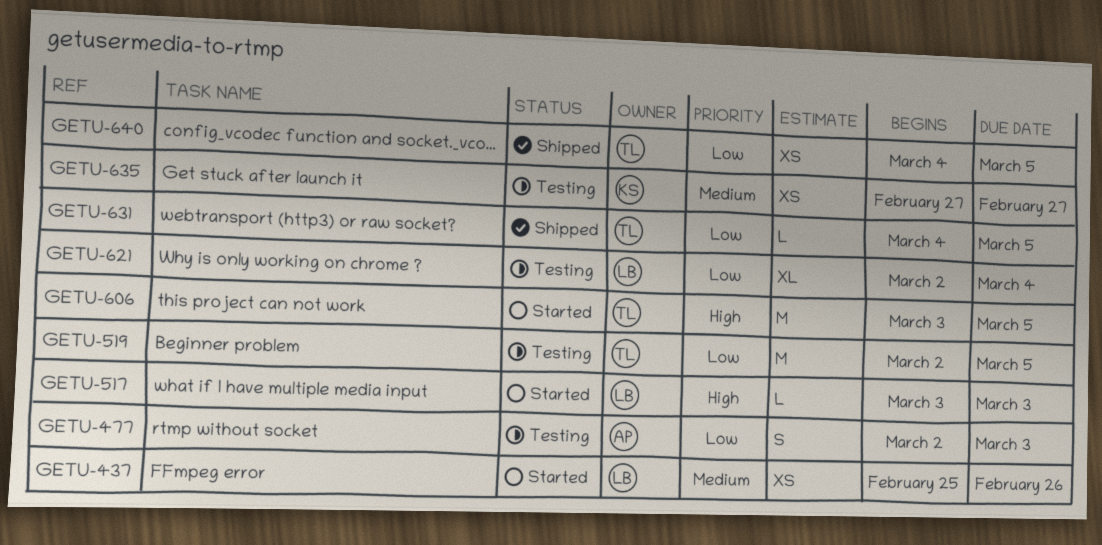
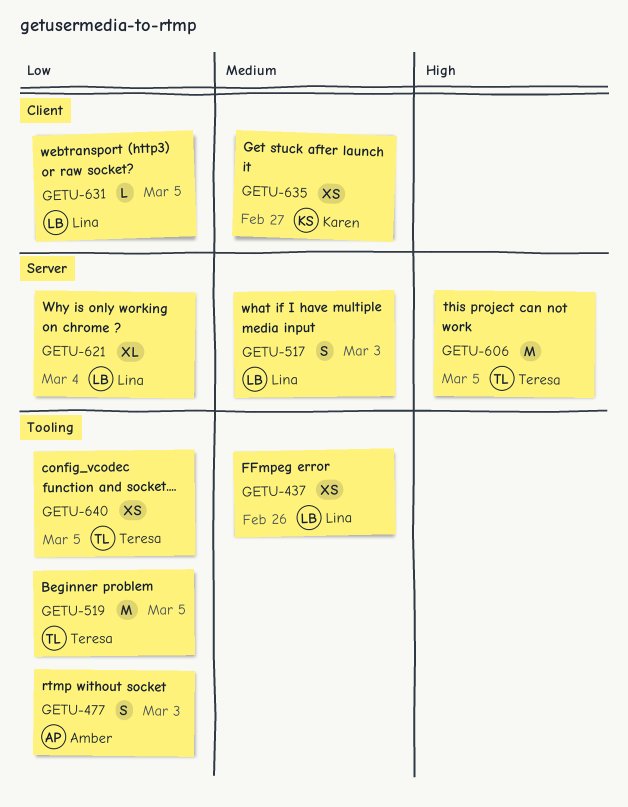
GETU-517, priority: High -> Medium
GETU-517, estimate: L -> S
GETU-631, owner: Teresa -> Lina

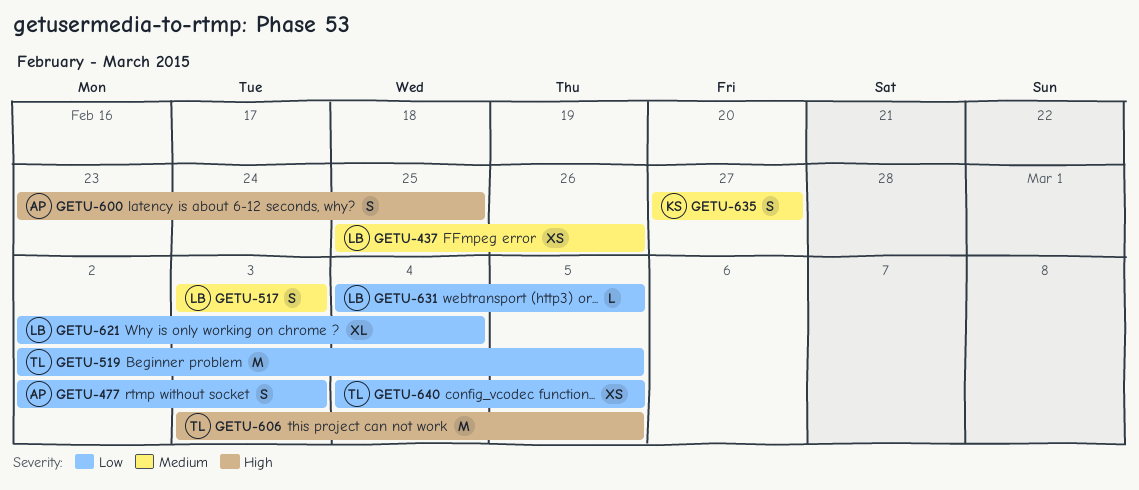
GETU-600: none -> present
GETU-635, estimate: XS -> S

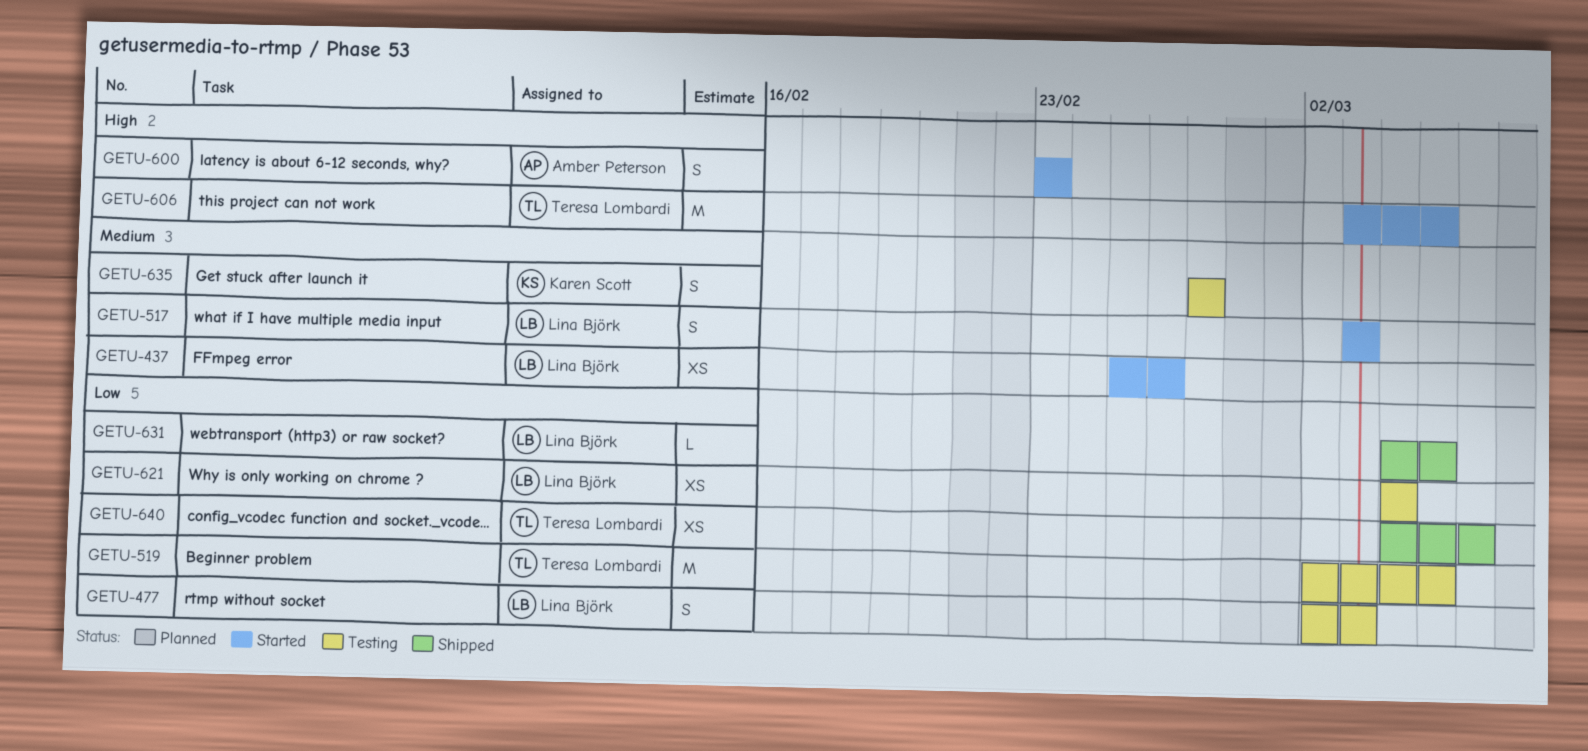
GETU-477, owner: Amber Peterson -> Lina Björk
GETU-600, due: Feb 25 -> Feb 23
GETU-621, estimate: XL -> XS
GETU-621, start: Mar 2 -> Mar 4
GETU-640, due: Mar 5 -> Mar 6

